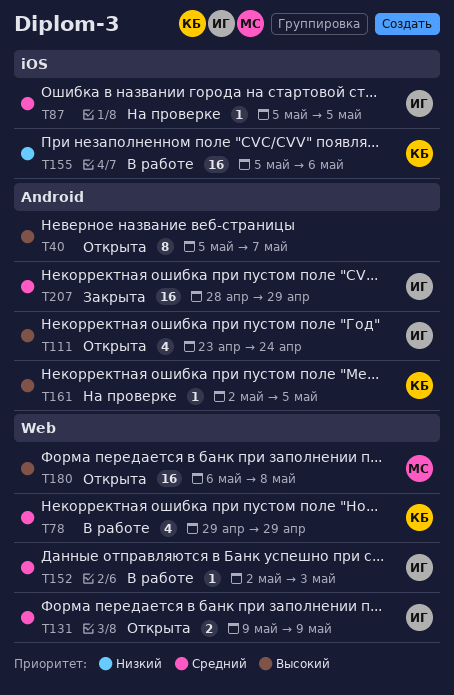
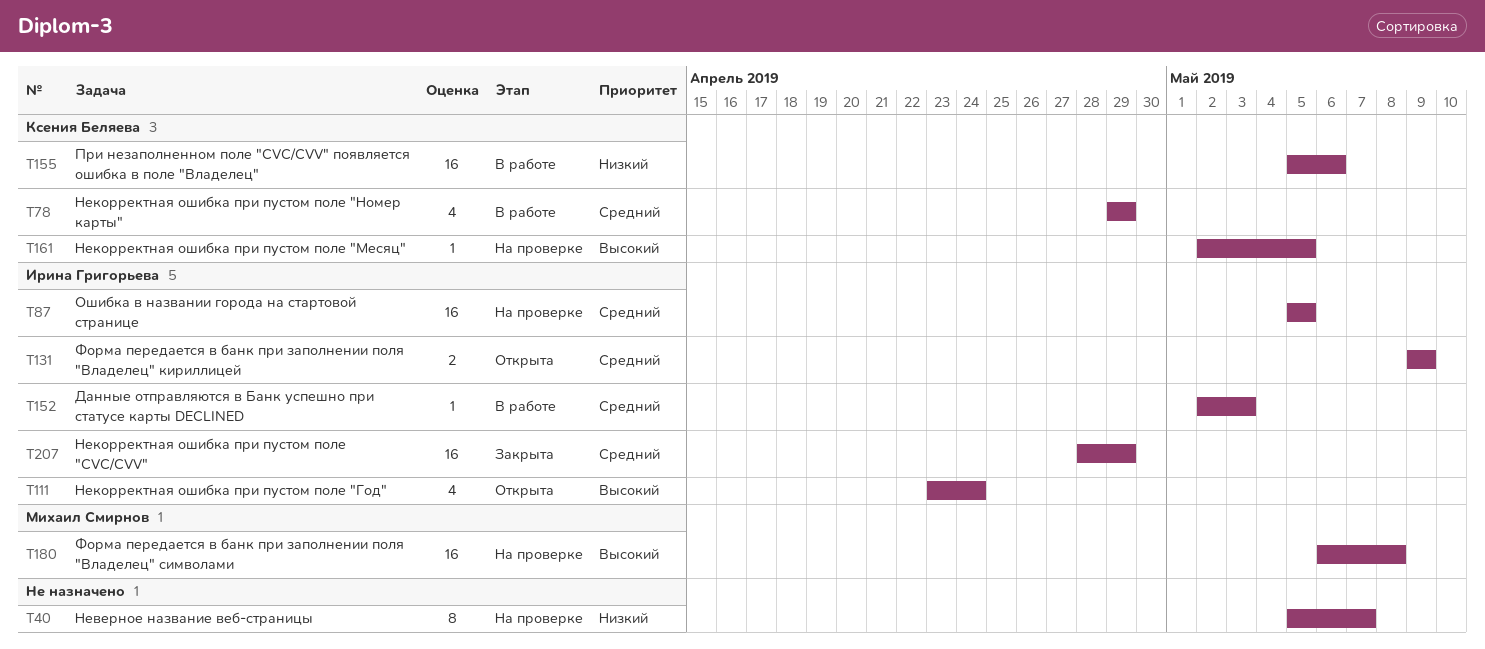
T40, status: Открыта -> На проверке
T40, priority: Высокий -> Низкий
T87, estimate: 1 -> 16
T180, status: Открыта -> На проверке

